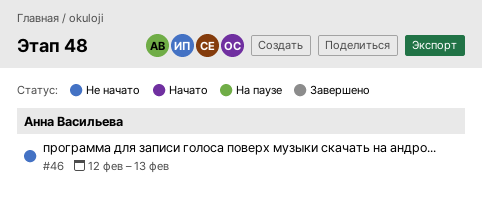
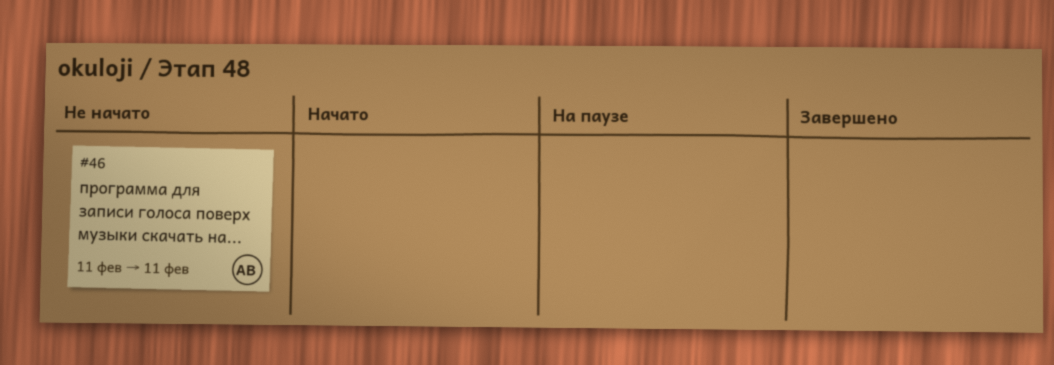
#46, start: Feb 12 -> Feb 11
#46, due: Feb 13 -> Feb 11

